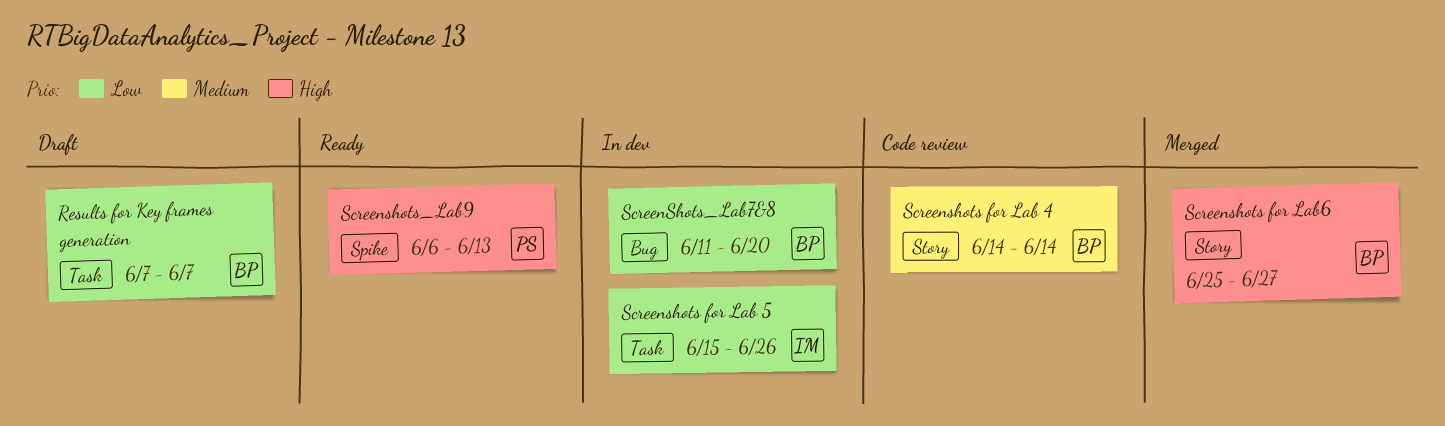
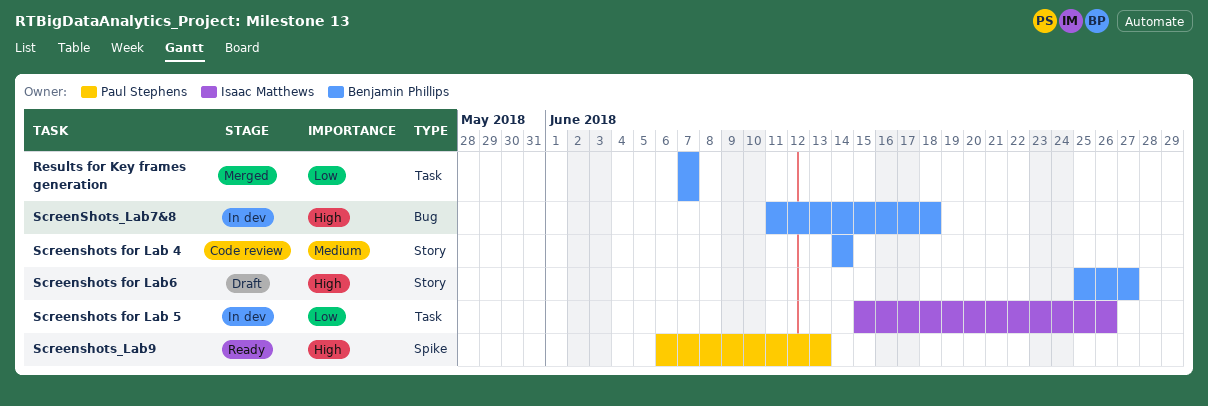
Results for Key frames generation, status: Draft -> Merged
Screenshots for Lab6, status: Merged -> Draft
ScreenShots_Lab7&8, priority: Low -> High
ScreenShots_Lab7&8, due: Jun 20 -> Jun 18

